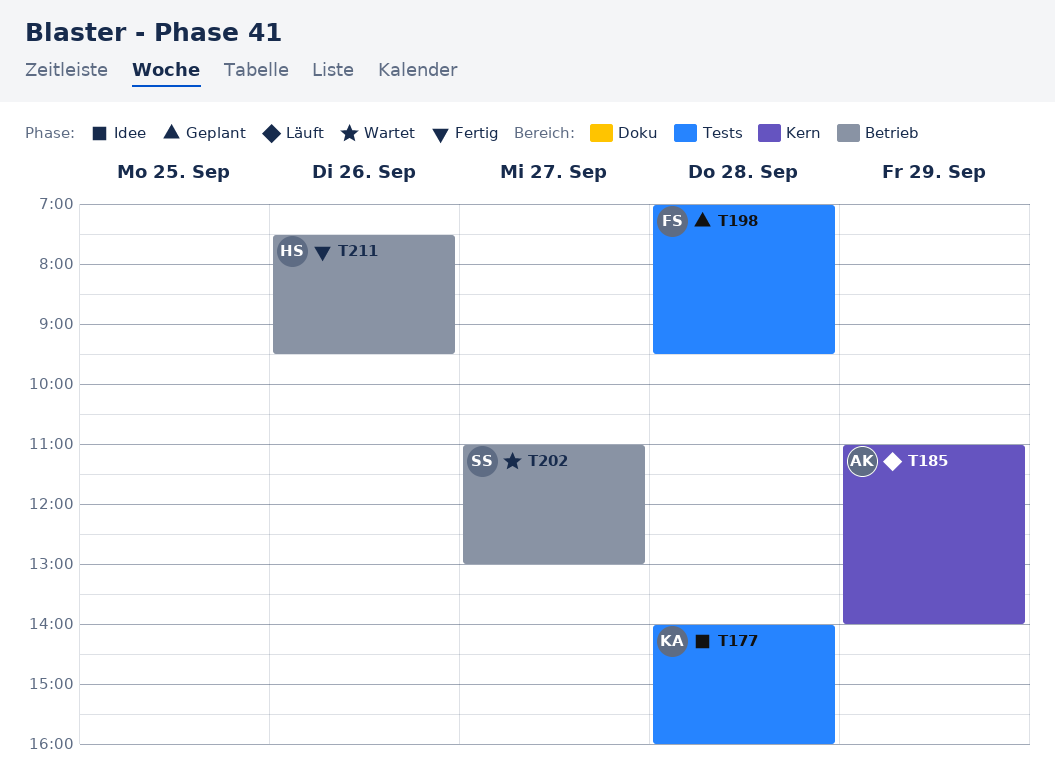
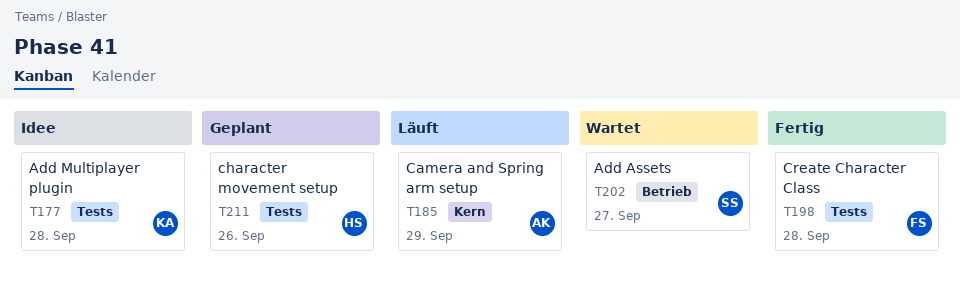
T198, status: Geplant -> Fertig
T211, status: Fertig -> Geplant
T211, label: Betrieb -> Tests

